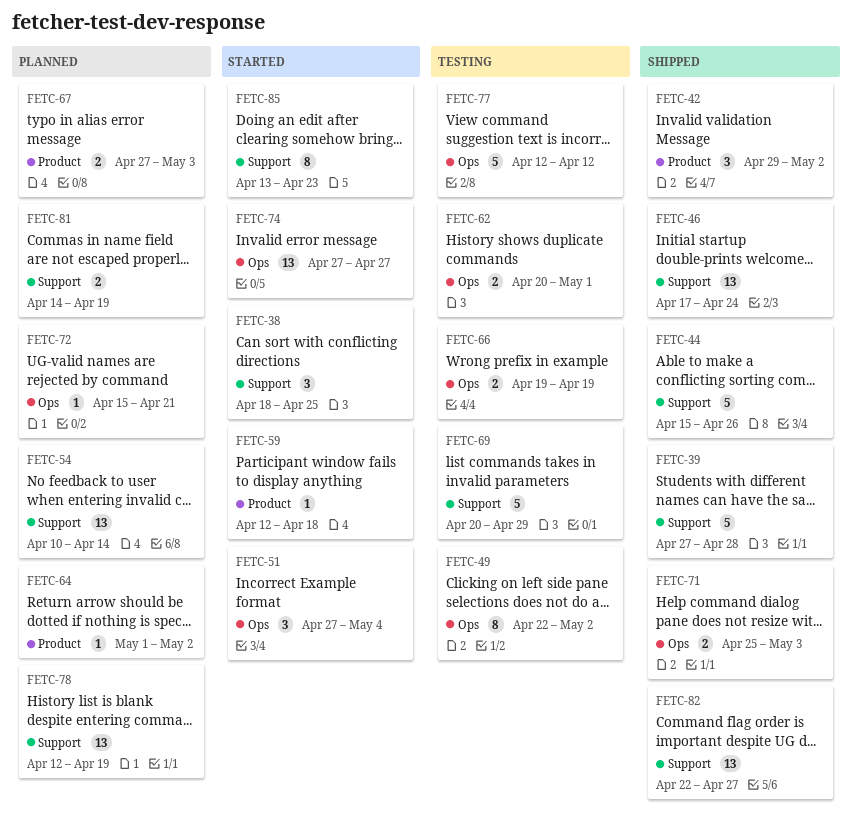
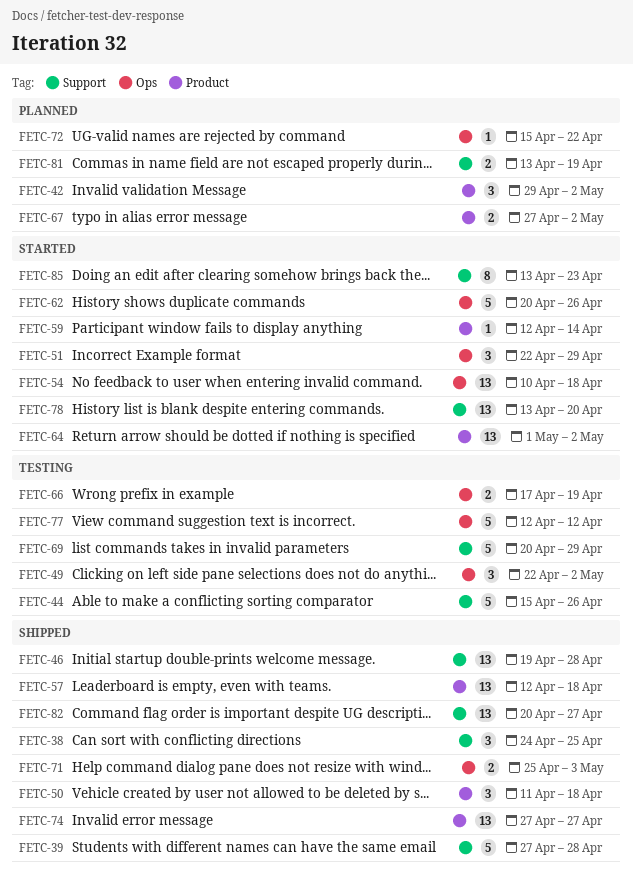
FETC-38, status: Started -> Shipped
FETC-38, start: Apr 18 -> Apr 24
FETC-42, status: Shipped -> Planned
FETC-44, status: Shipped -> Testing
FETC-46, start: Apr 17 -> Apr 19
FETC-46, due: Apr 24 -> Apr 28
FETC-49, estimate: 8 -> 3
FETC-50: none -> present
FETC-51, start: Apr 27 -> Apr 22
FETC-51, due: May 4 -> Apr 29
FETC-54, status: Planned -> Started
FETC-54, label: Support -> Ops
FETC-54, due: Apr 14 -> Apr 18
FETC-57: none -> present
FETC-59, due: Apr 18 -> Apr 14
FETC-62, status: Testing -> Started
FETC-62, estimate: 2 -> 5
FETC-62, due: May 1 -> Apr 26
FETC-64, status: Planned -> Started
FETC-64, estimate: 1 -> 13
FETC-66, start: Apr 19 -> Apr 17
FETC-67, due: May 3 -> May 2
FETC-72, due: Apr 21 -> Apr 22
FETC-74, status: Started -> Shipped
FETC-74, label: Ops -> Product
FETC-78, status: Planned -> Started
FETC-78, start: Apr 12 -> Apr 13
FETC-78, due: Apr 19 -> Apr 20
FETC-81, start: Apr 14 -> Apr 13
FETC-82, start: Apr 22 -> Apr 20

